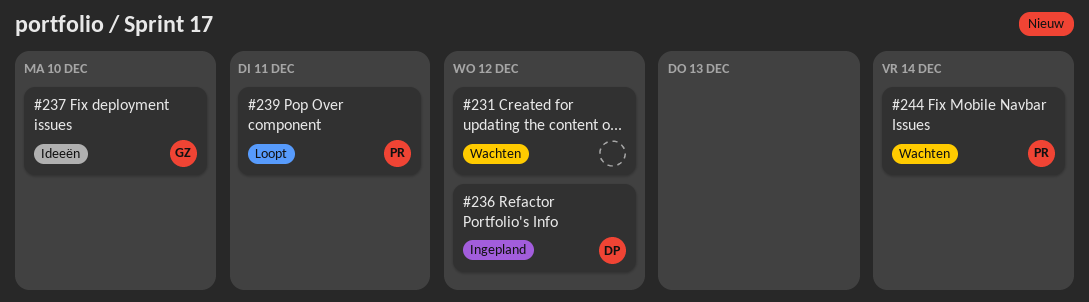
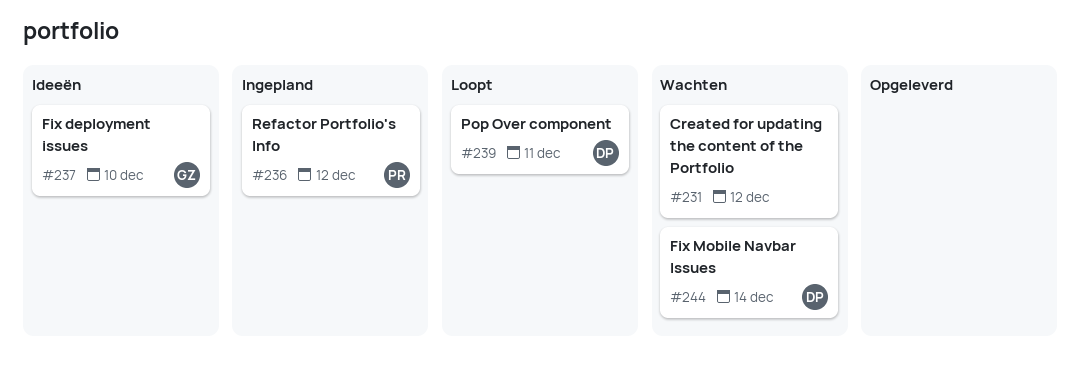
#236, owner: DP -> PR
#239, owner: PR -> DP
#244, owner: PR -> DP

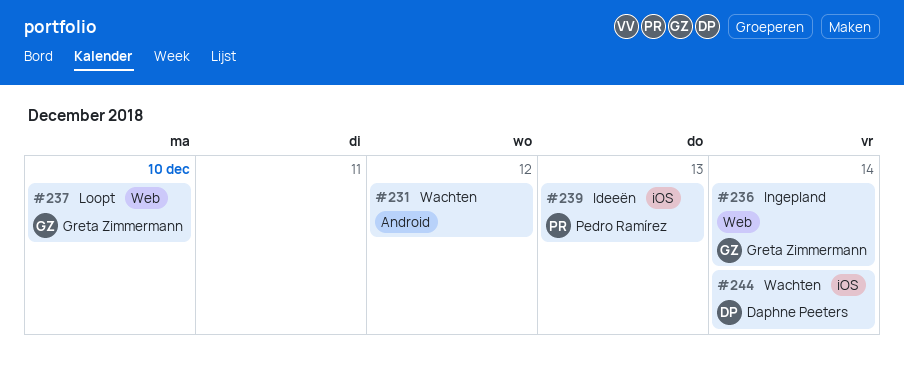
#236, owner: Pedro Ramírez -> Greta Zimmermann
#236, due: Dec 12 -> Dec 14
#237, status: Ideeën -> Loopt
#239, status: Loopt -> Ideeën
#239, owner: Daphne Peeters -> Pedro Ramírez
#239, due: Dec 11 -> Dec 13

